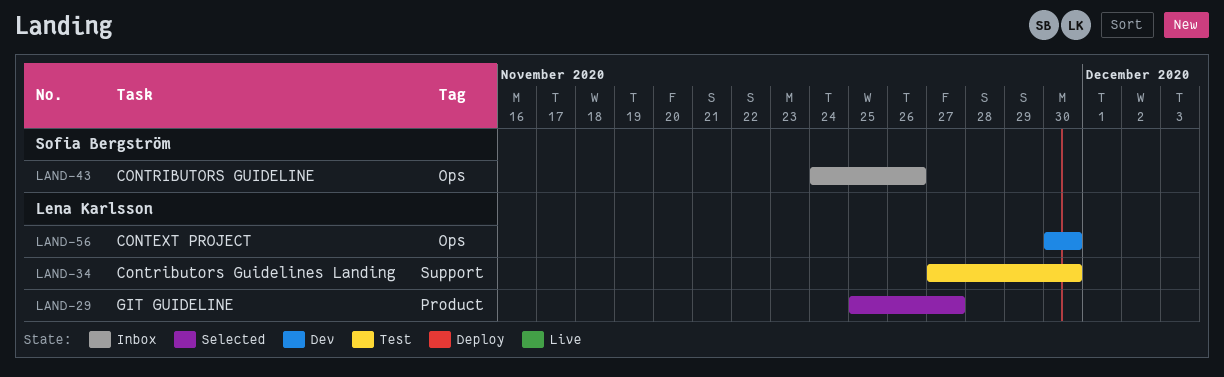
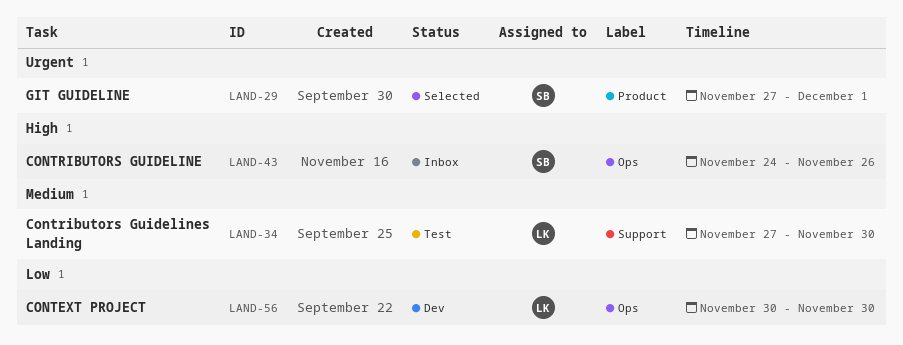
LAND-29, owner: Lena Karlsson -> Sofia Bergström
LAND-29, start: Nov 25 -> Nov 27
LAND-29, due: Nov 27 -> Dec 1

